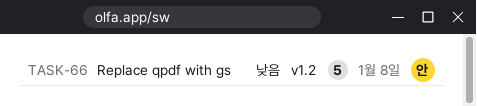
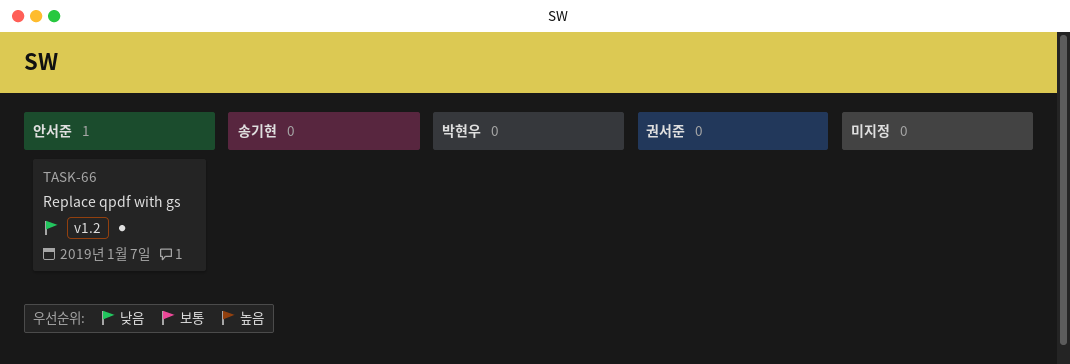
TASK-66, estimate: 5 -> 1
TASK-66, due: Jan 8 -> Jan 7

